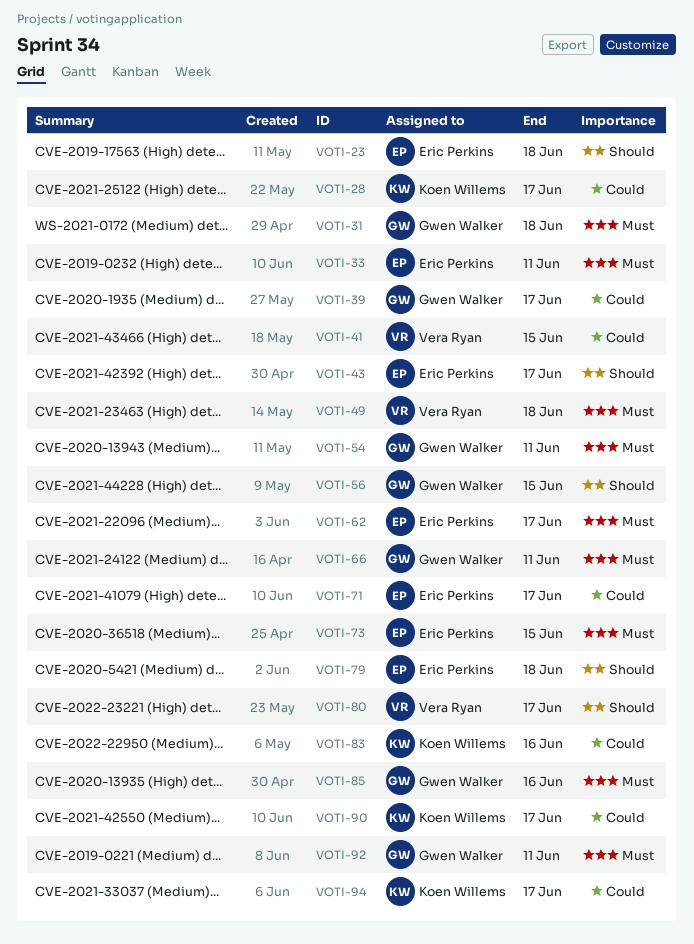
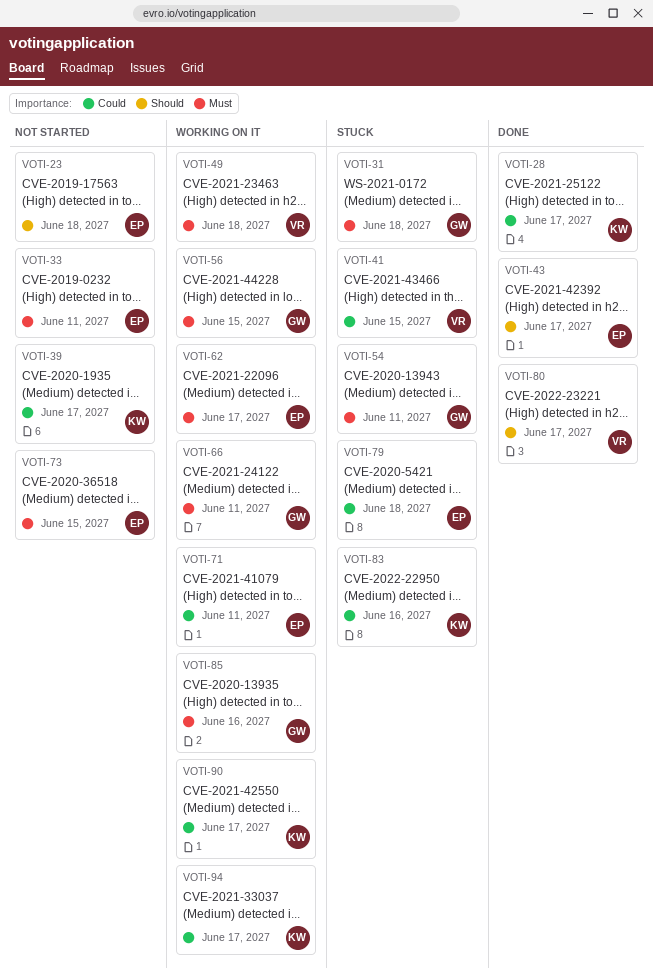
VOTI-39, owner: Gwen Walker -> Koen Willems
VOTI-56, priority: Should -> Must
VOTI-71, due: Jun 17 -> Jun 11
VOTI-79, priority: Should -> Could
VOTI-92: present -> none

